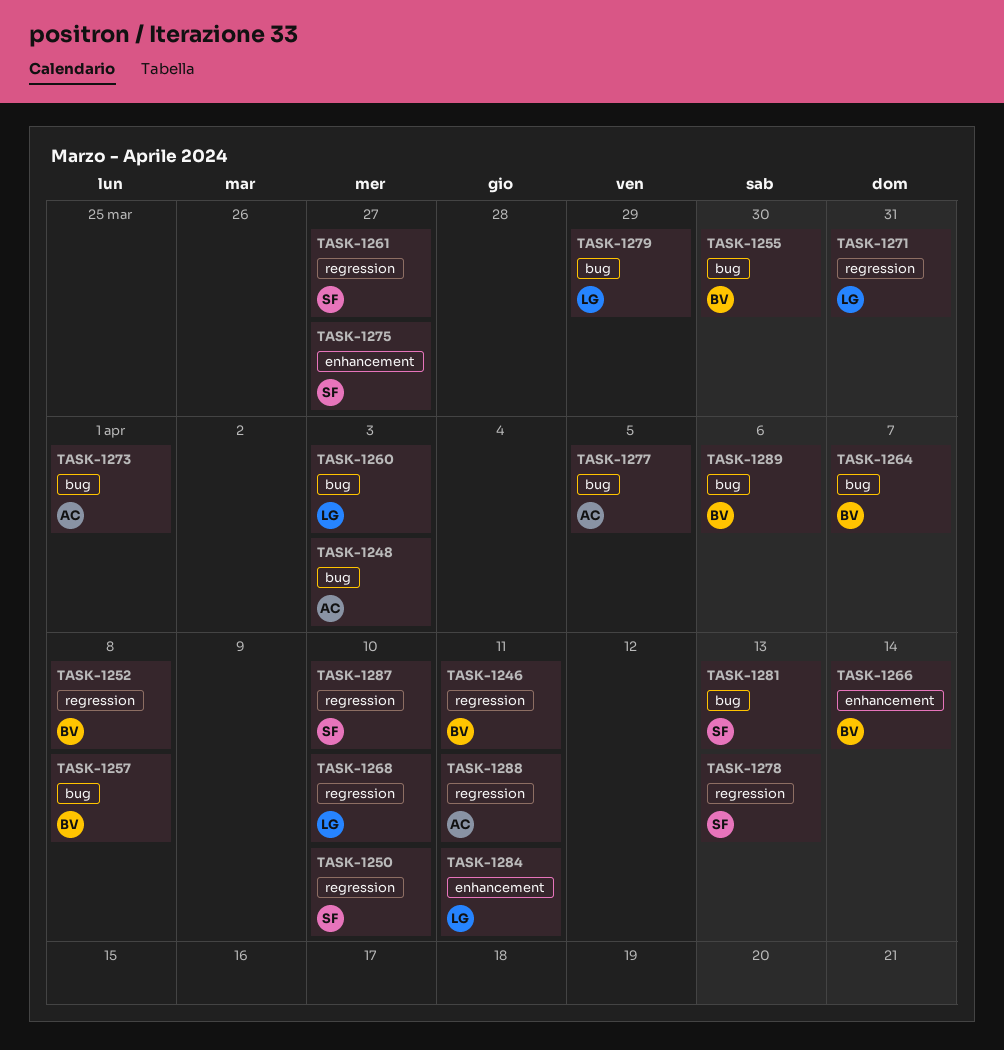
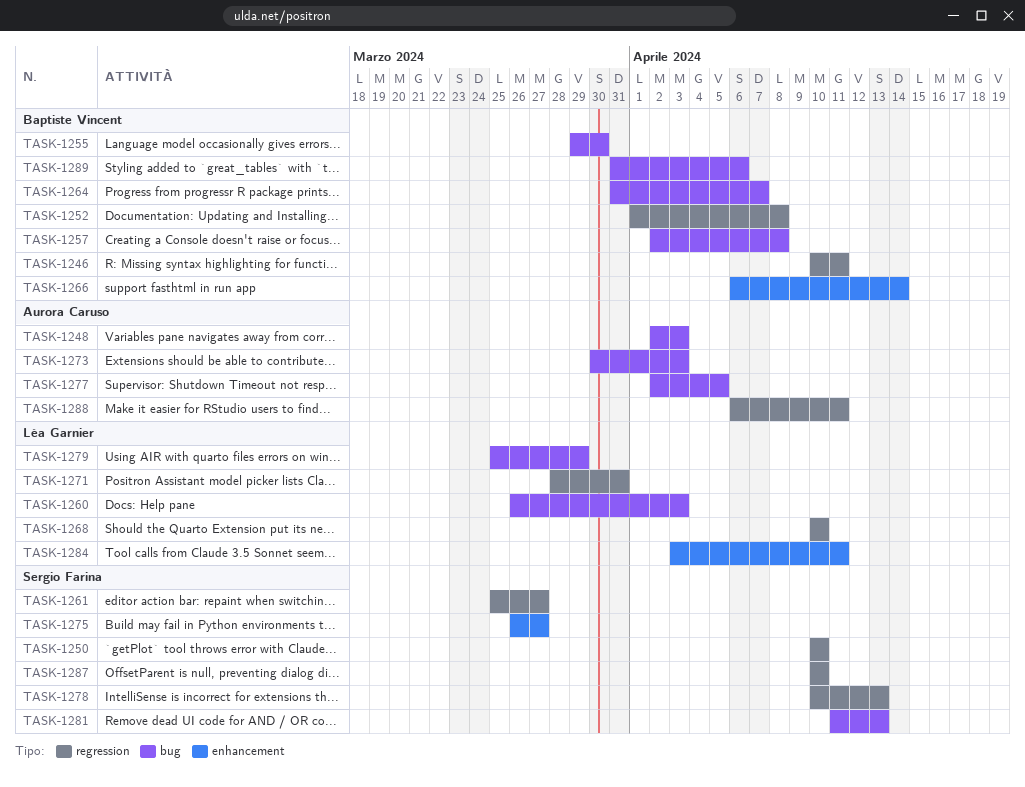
TASK-1273, due: Apr 1 -> Apr 3

